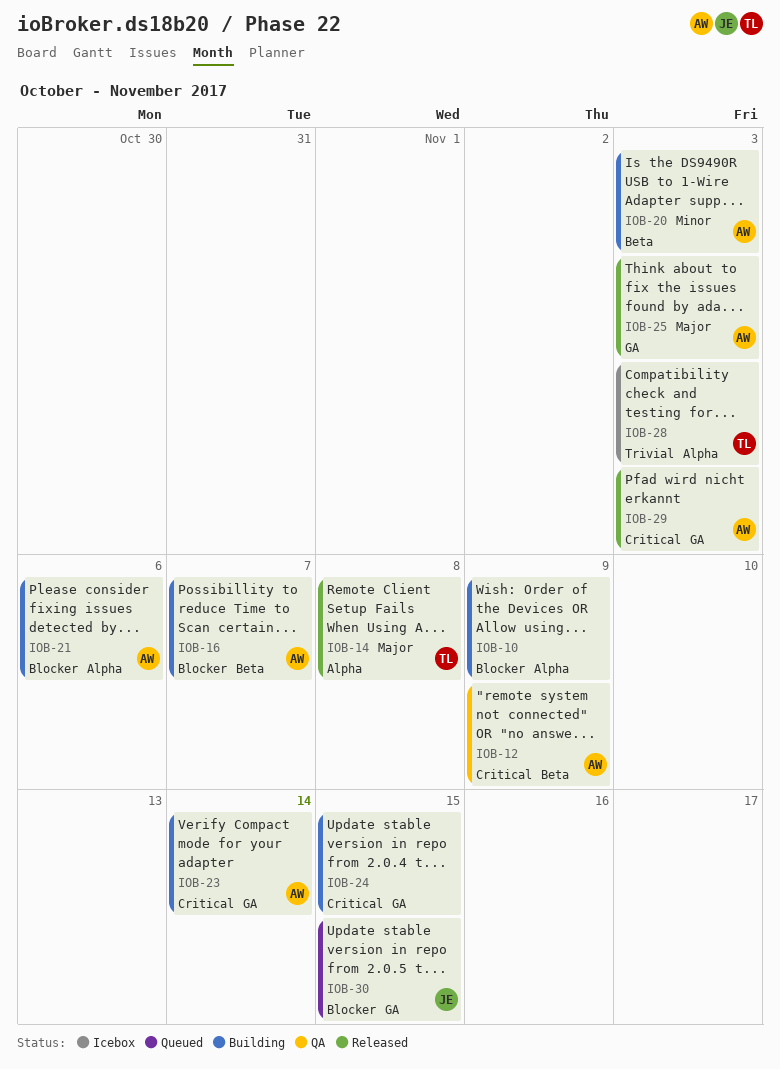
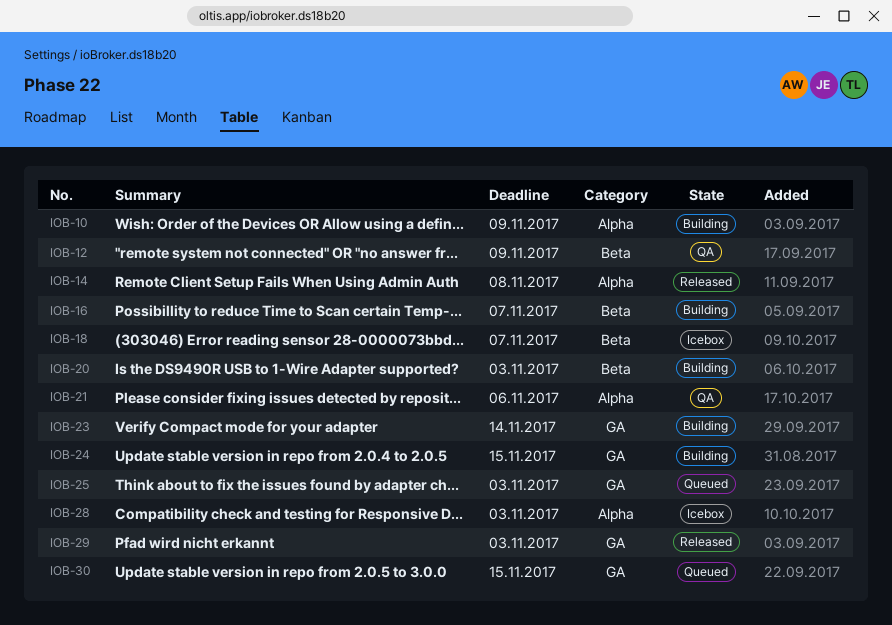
IOB-18: none -> present
IOB-21, status: Building -> QA
IOB-25, status: Released -> Queued

